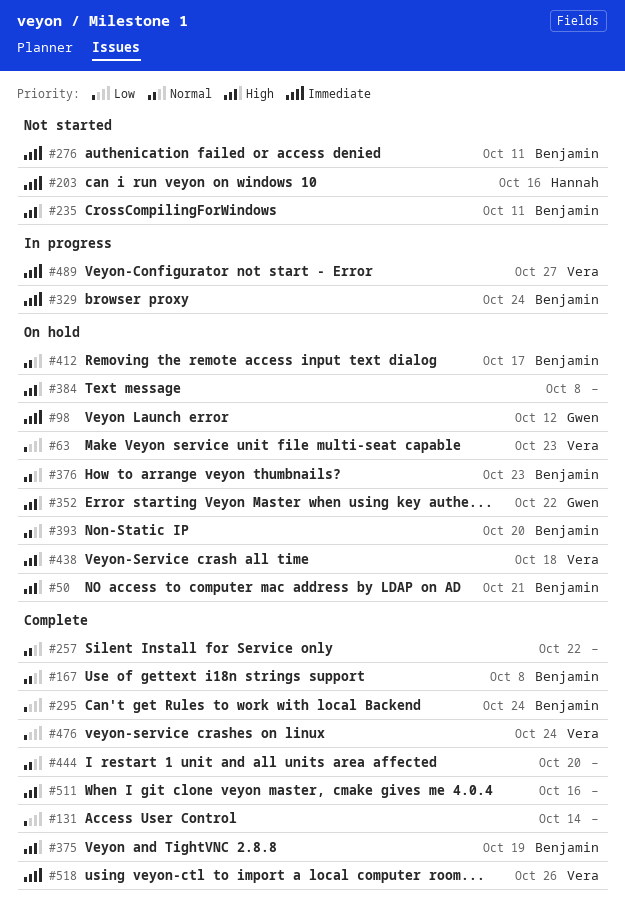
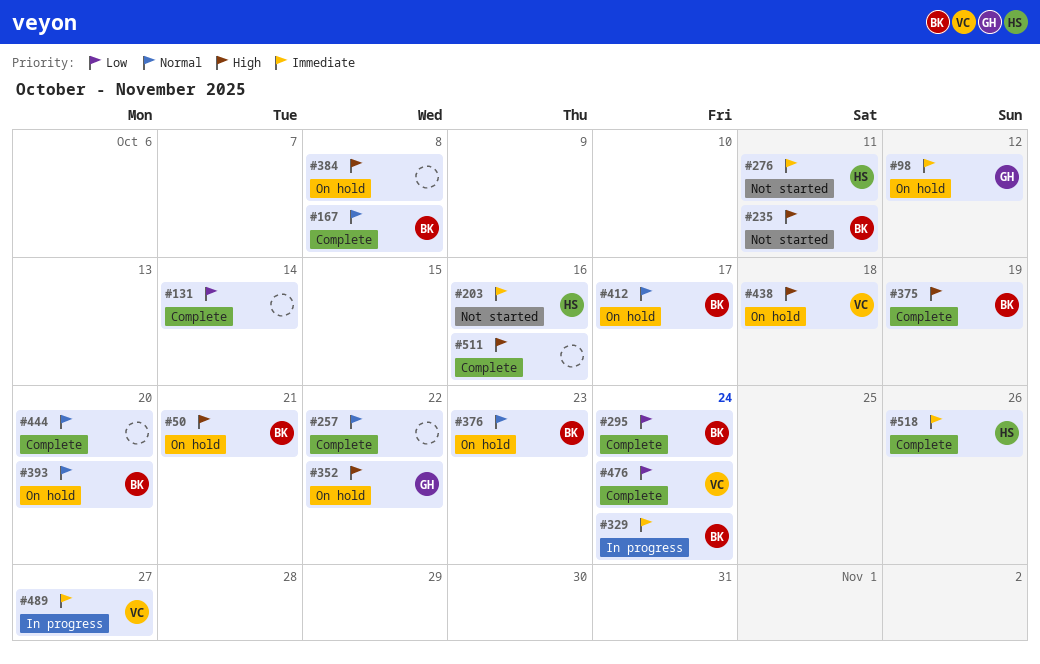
#63: present -> none
#276, owner: Benjamin -> Hannah
#518, owner: Vera -> Hannah

